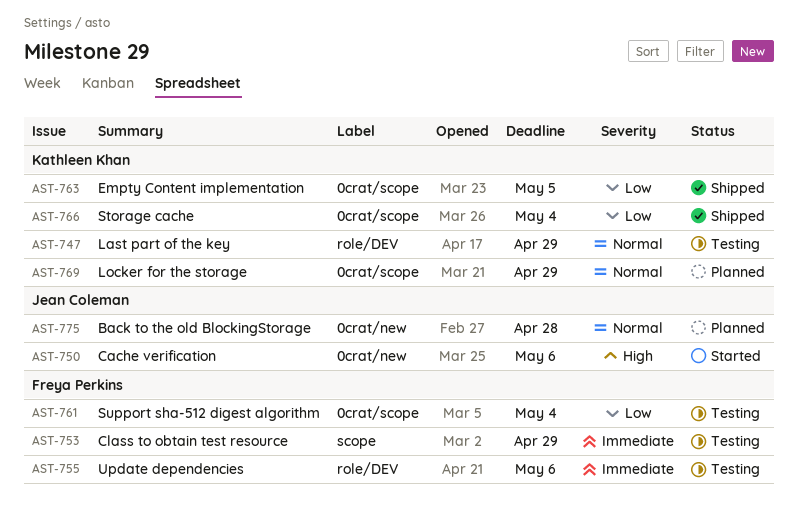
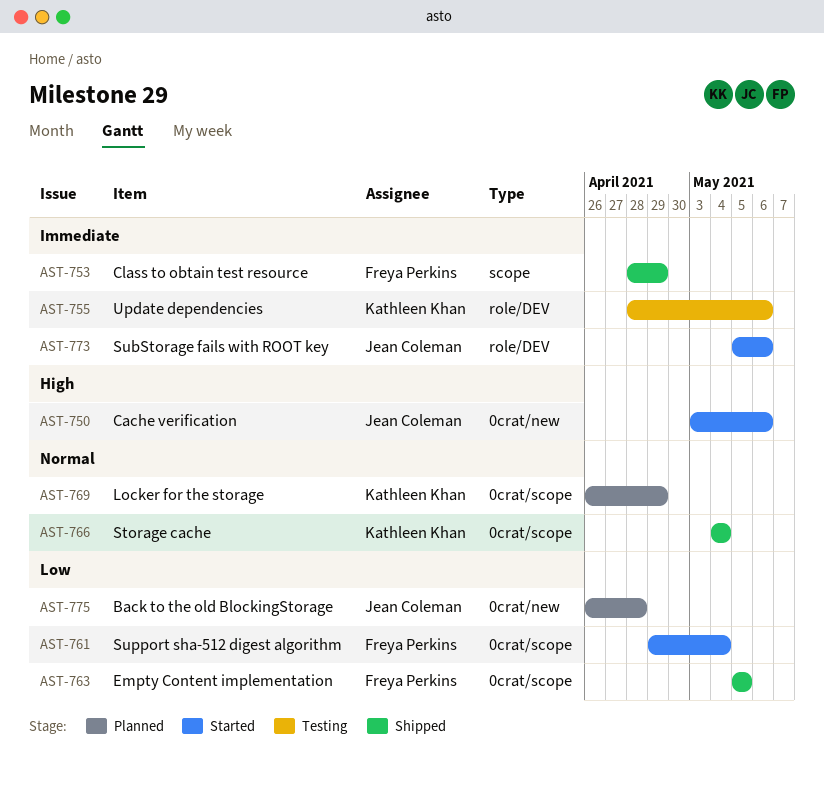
AST-747: present -> none
AST-753, status: Testing -> Shipped
AST-755, owner: Freya Perkins -> Kathleen Khan
AST-761, status: Testing -> Started
AST-763, owner: Kathleen Khan -> Freya Perkins
AST-766, priority: Low -> Normal
AST-773: none -> present
AST-775, priority: Normal -> Low

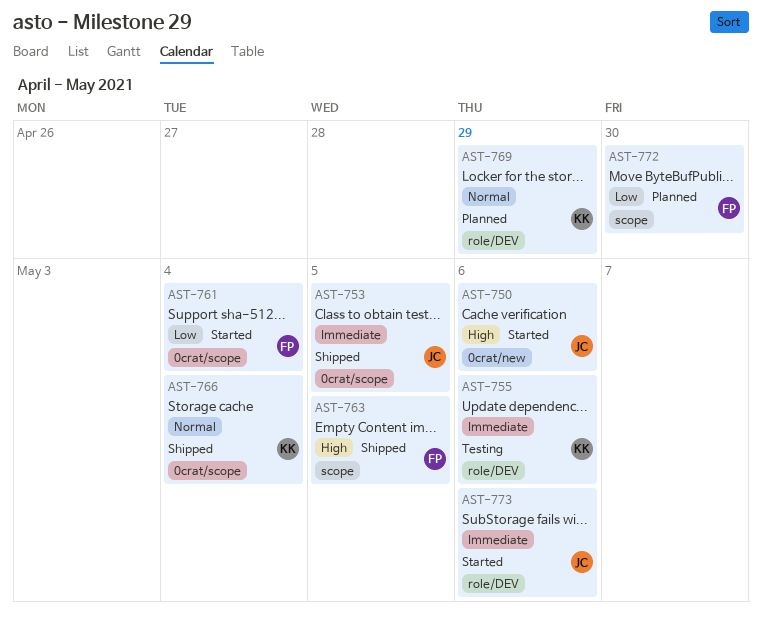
AST-753, owner: Freya Perkins -> Jean Coleman
AST-753, label: scope -> 0crat/scope
AST-753, due: Apr 29 -> May 5
AST-763, priority: Low -> High
AST-763, label: 0crat/scope -> scope
AST-769, label: 0crat/scope -> role/DEV
AST-772: none -> present
AST-775: present -> none

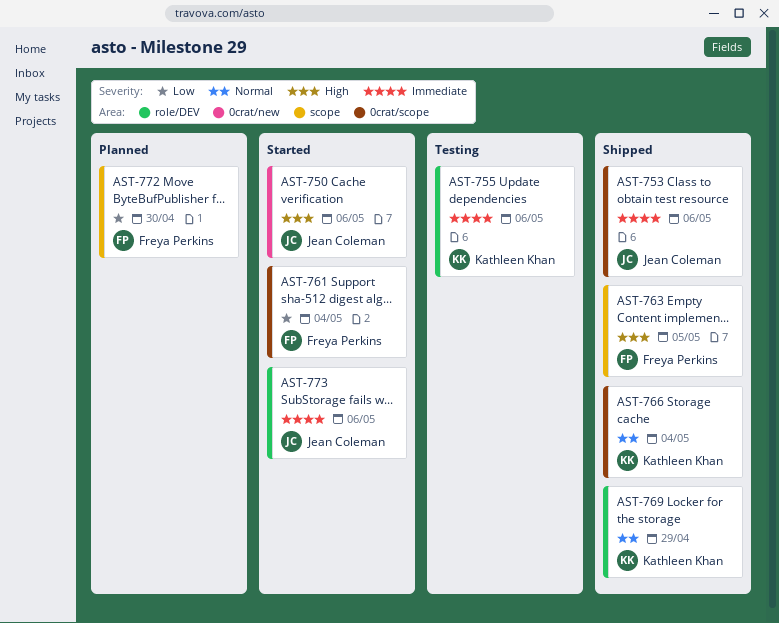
AST-753, due: May 5 -> May 6
AST-769, status: Planned -> Shipped

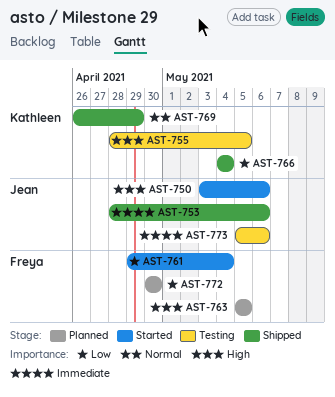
AST-755, priority: Immediate -> High
AST-755, due: May 6 -> May 5
AST-763, status: Shipped -> Planned
AST-766, priority: Normal -> Low
AST-773, status: Started -> Testing

